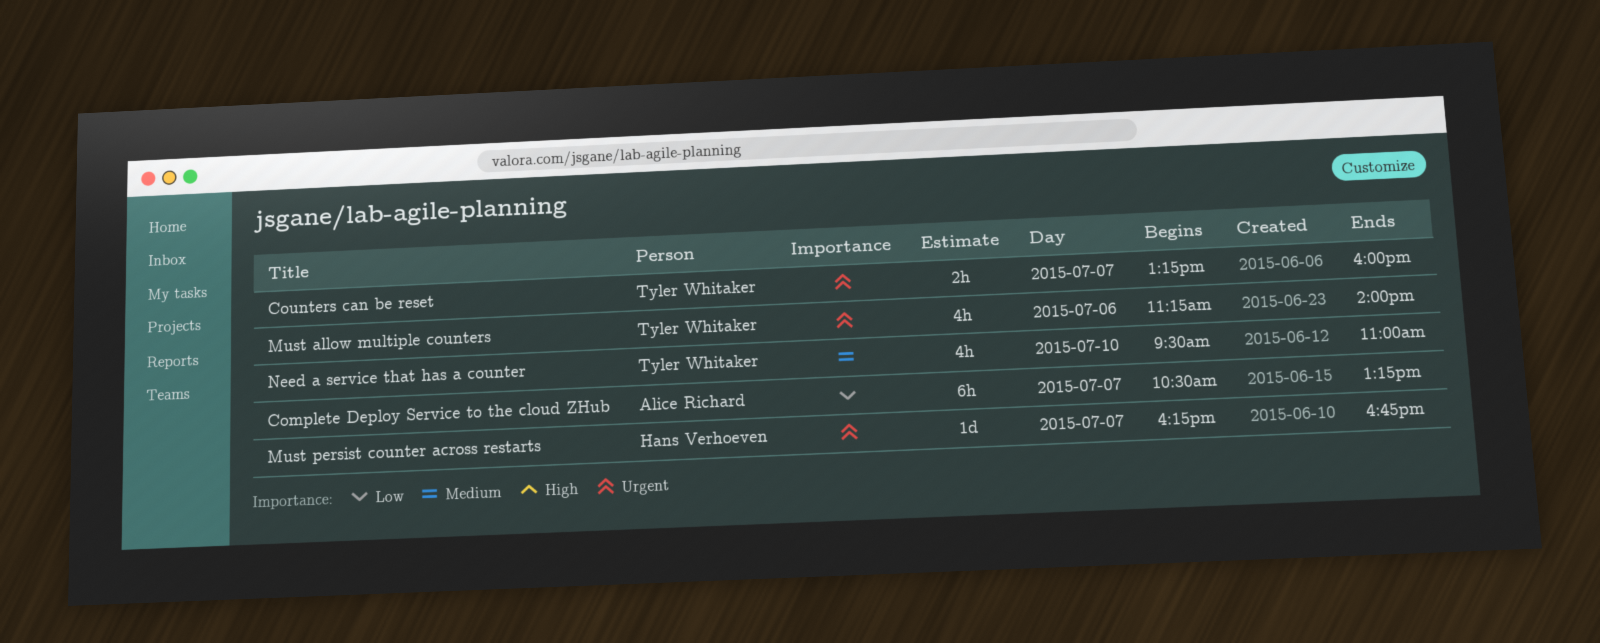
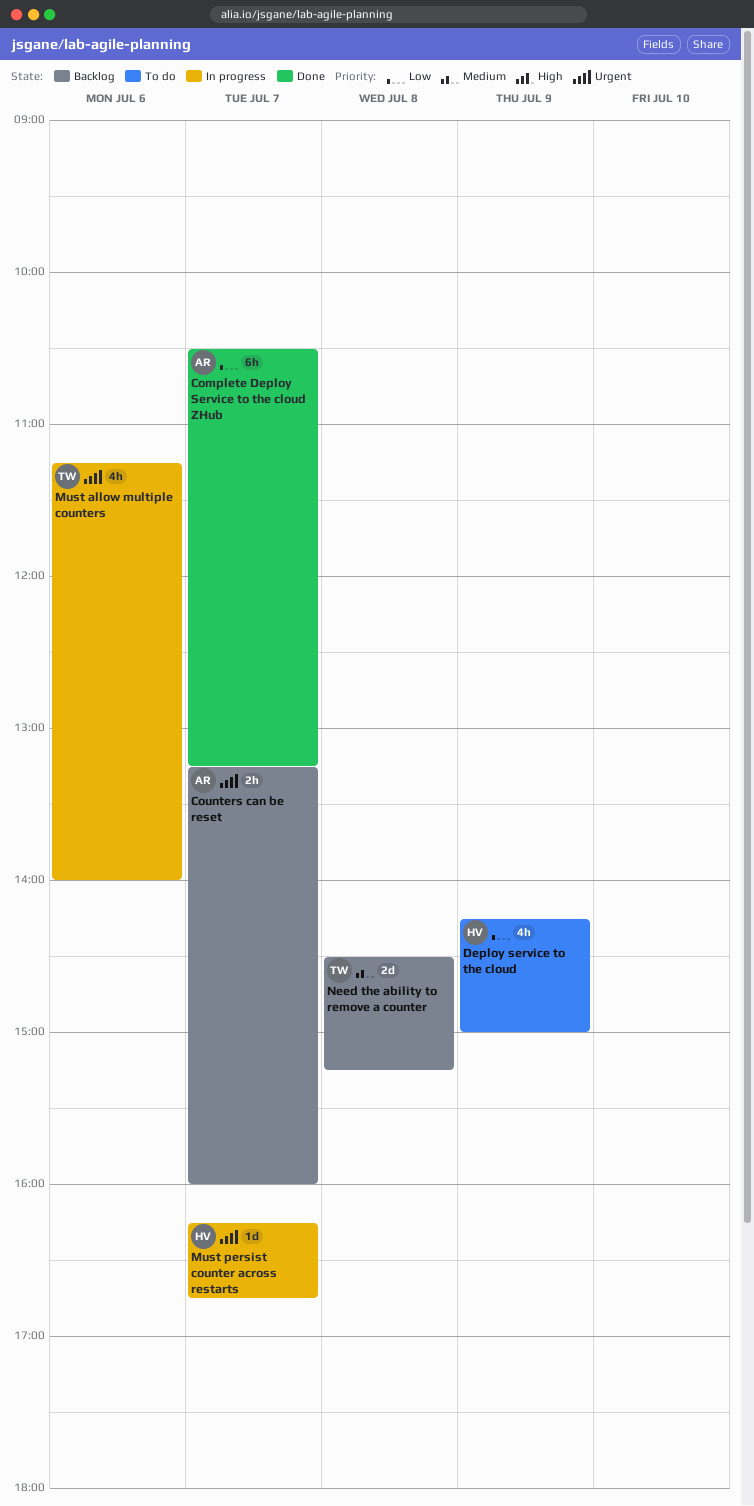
Counters can be reset, owner: Tyler Whitaker -> Alice Richard
Deploy service to the cloud: none -> present
Need a service that has a counter: present -> none
Need the ability to remove a counter: none -> present

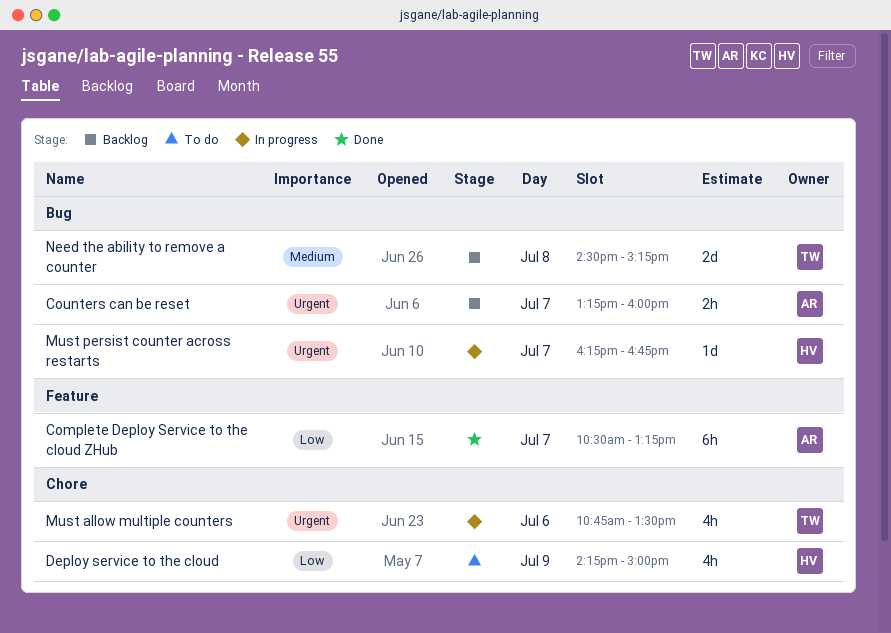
Must allow multiple counters, begins: 11:15 -> 10:45
Must allow multiple counters, ends: 14:00 -> 13:30

